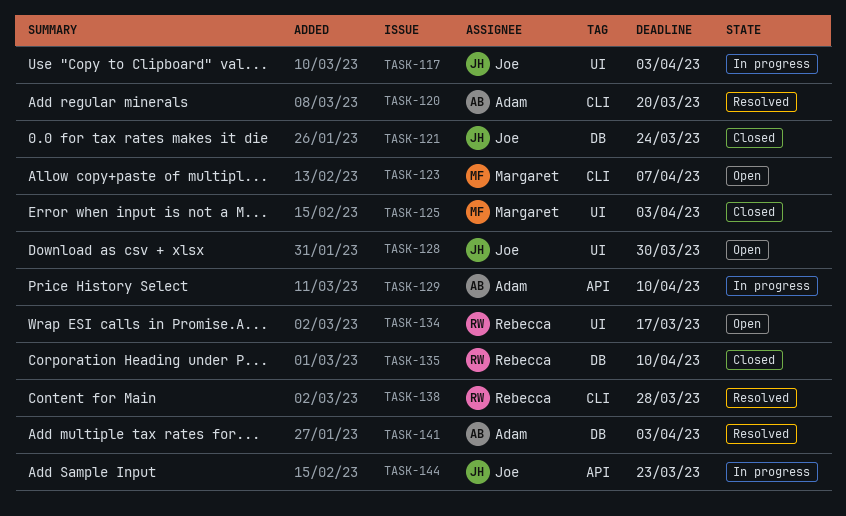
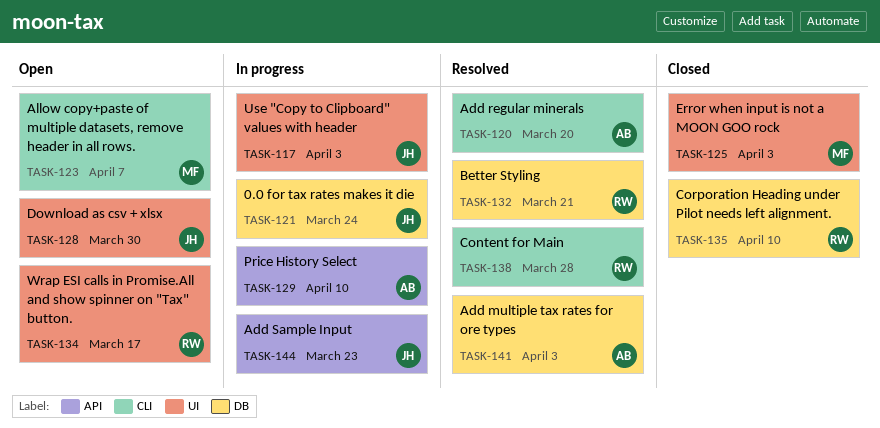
TASK-121, status: Closed -> In progress
TASK-132: none -> present

